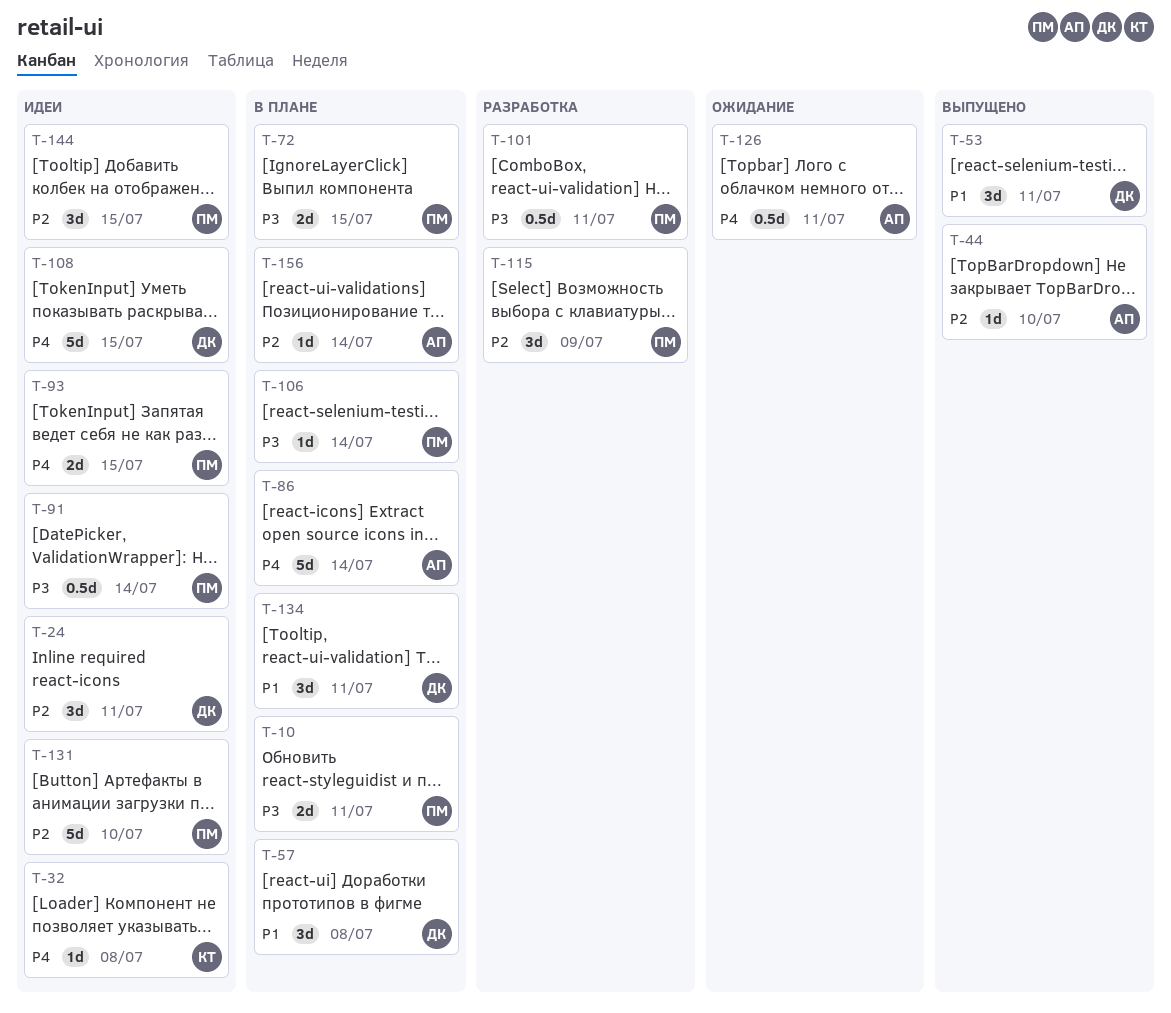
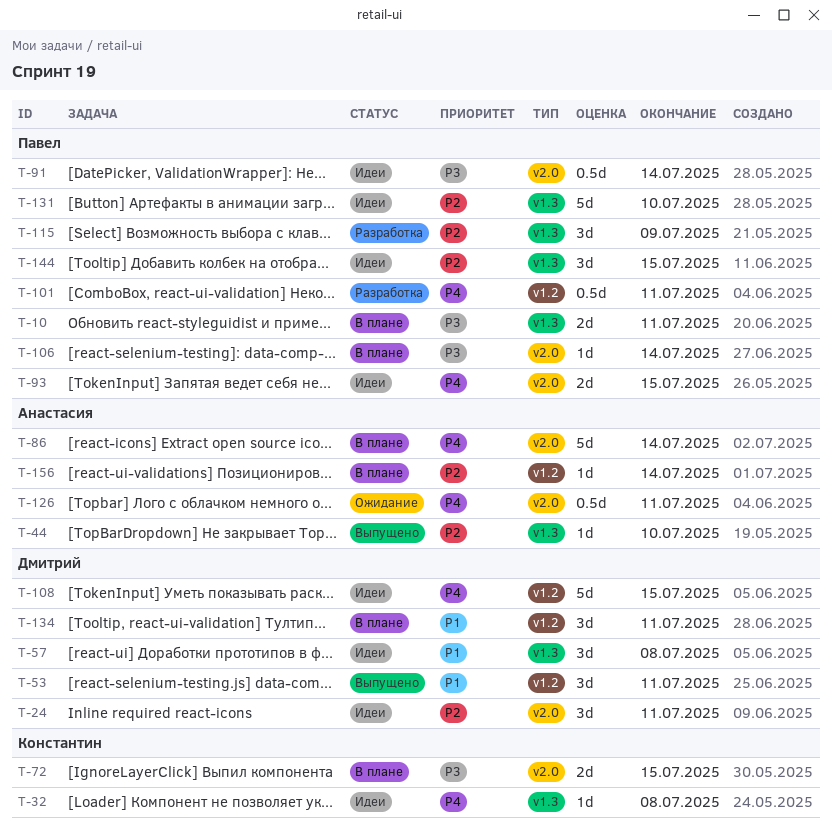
T-57, status: В плане -> Идеи
T-72, owner: Павел -> Константин
T-101, priority: P3 -> P4

